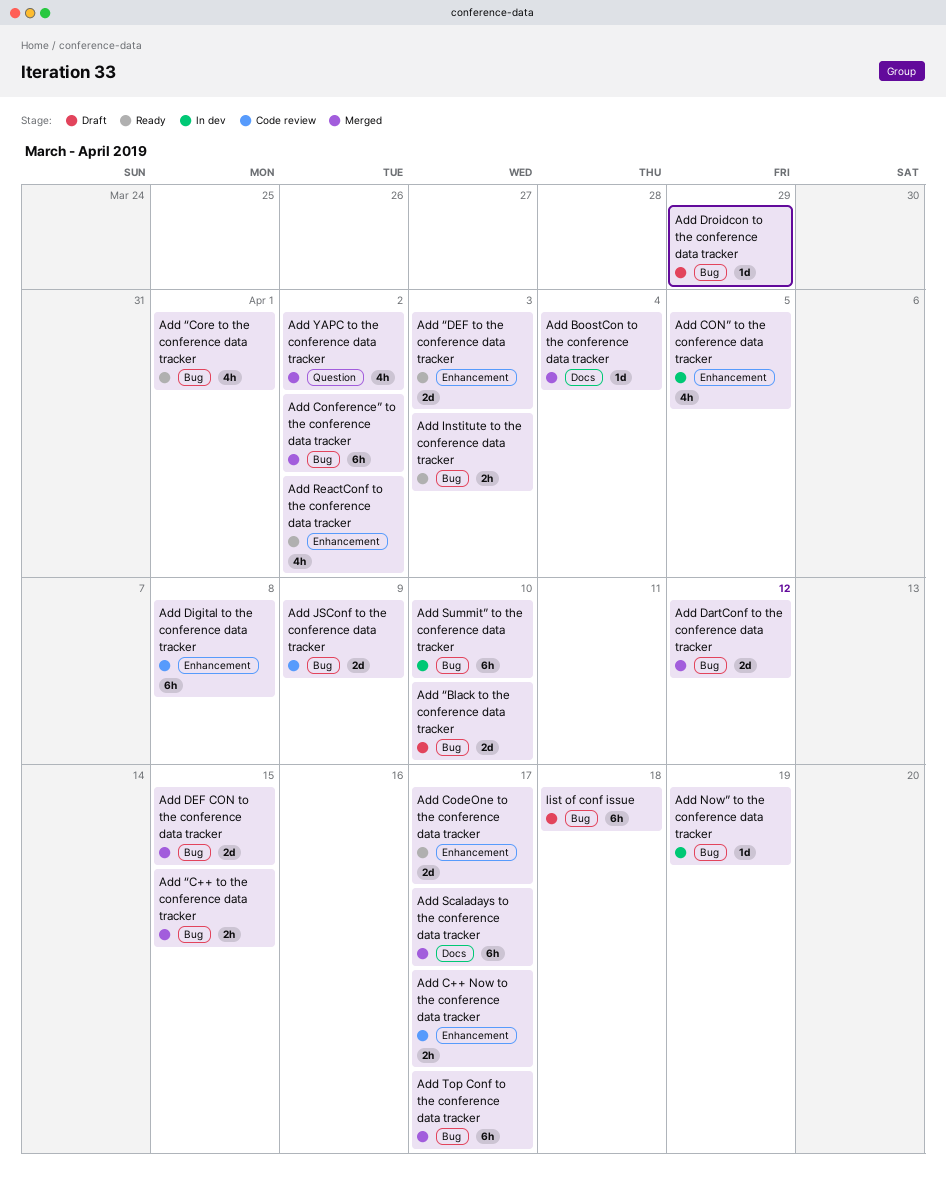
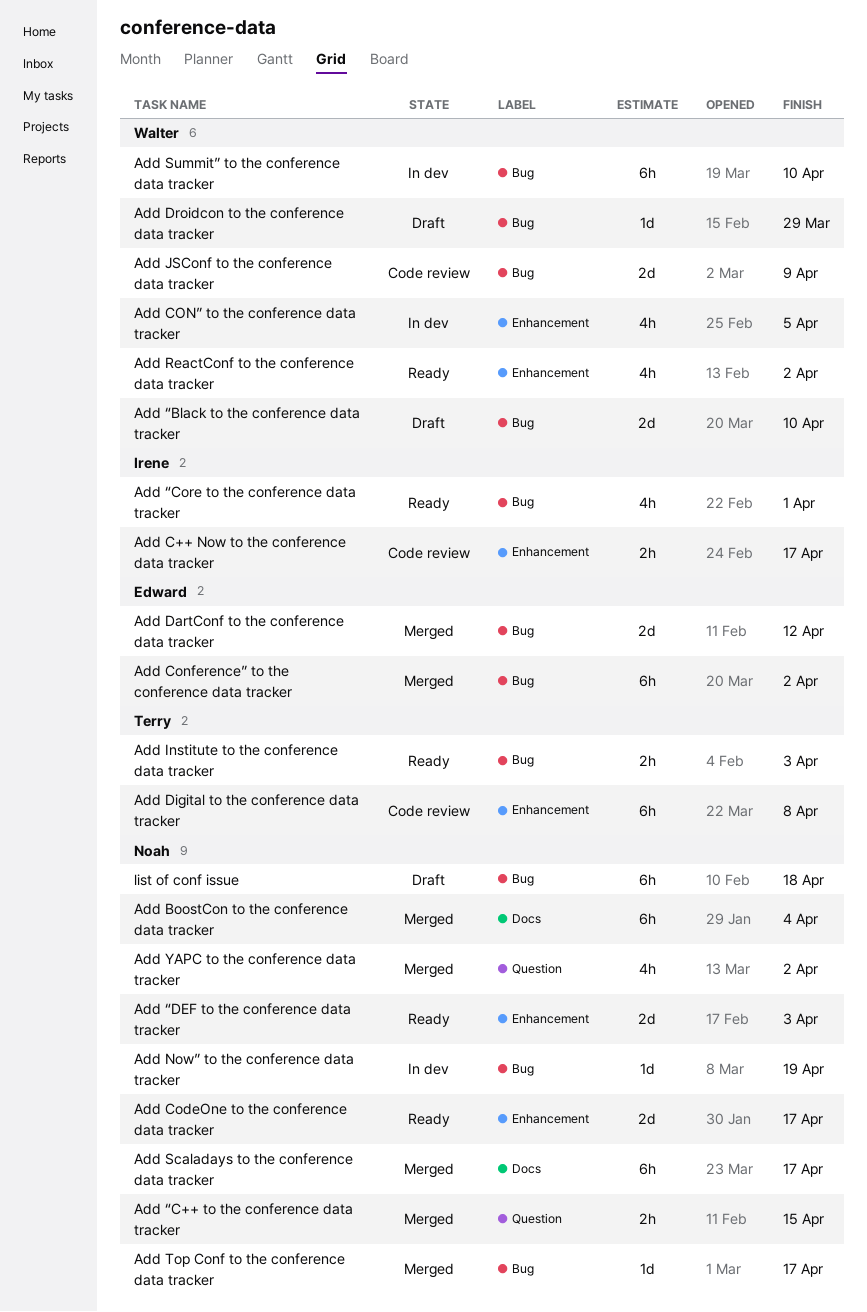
Add BoostCon to the conference data tracker, estimate: 1d -> 6h
Add DEF CON to the conference data tracker: present -> none
Add Top Conf to the conference data tracker, estimate: 6h -> 1d
Add “C++ to the conference data tracker, label: Bug -> Question

